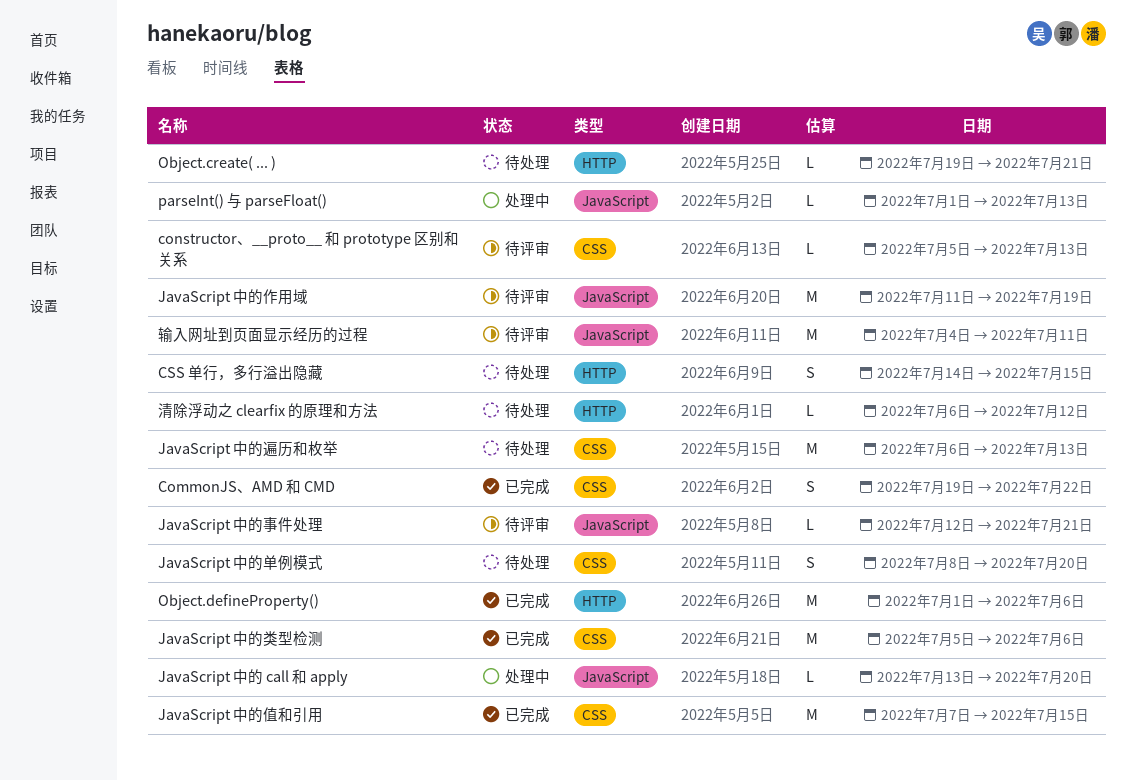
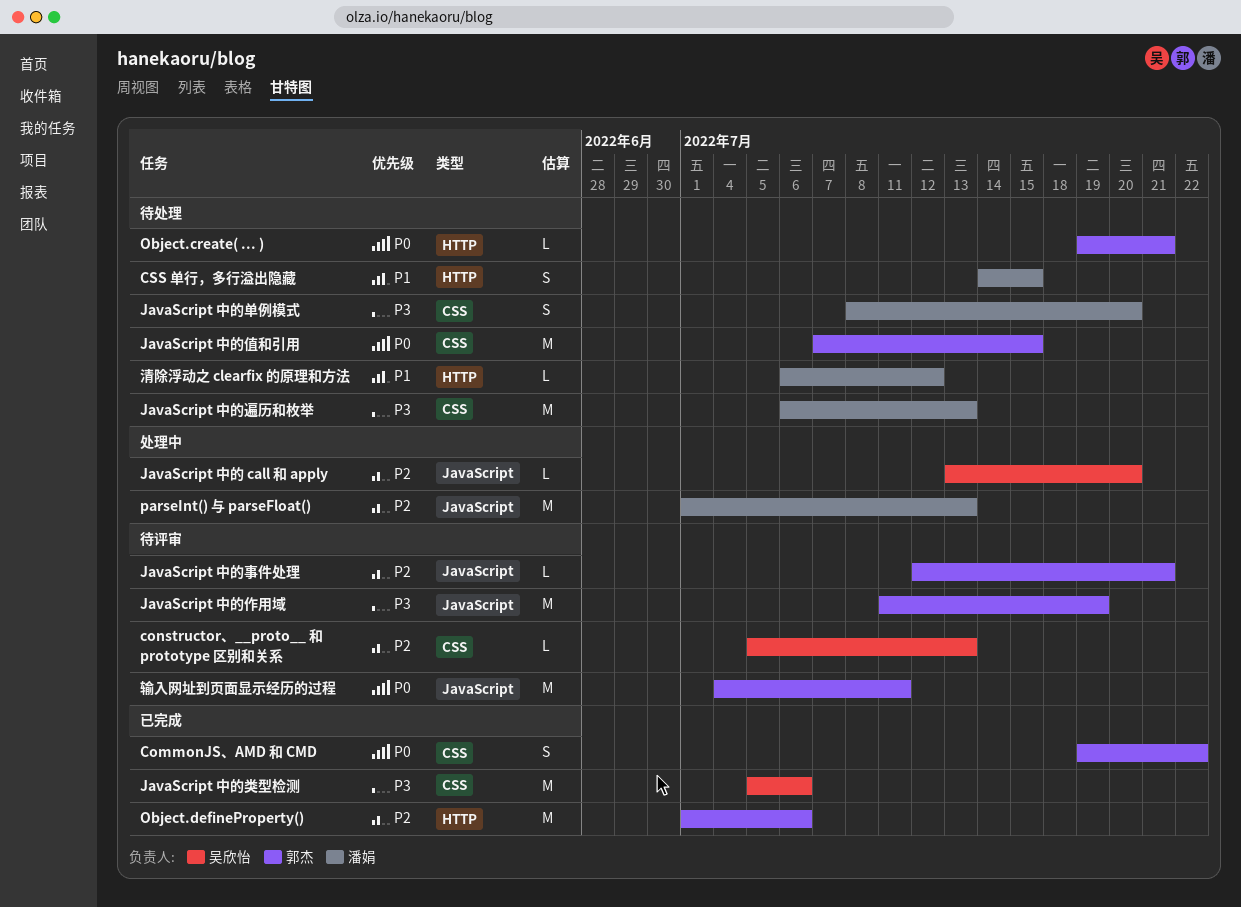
JavaScript 中的值和引用, status: 已完成 -> 待处理
parseInt() 与 parseFloat(), estimate: L -> M

